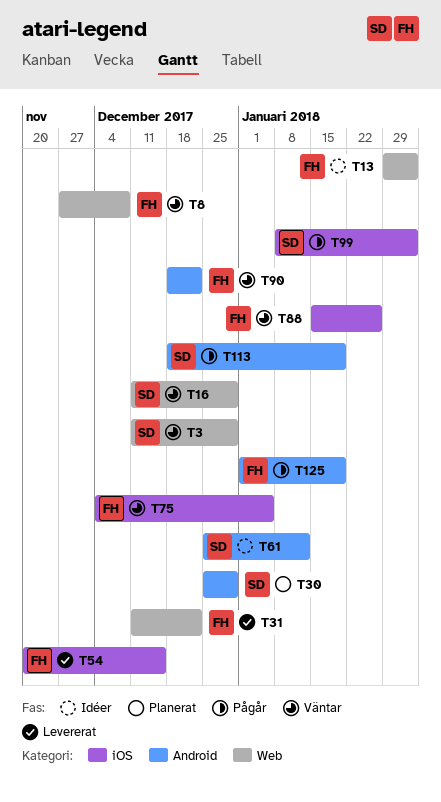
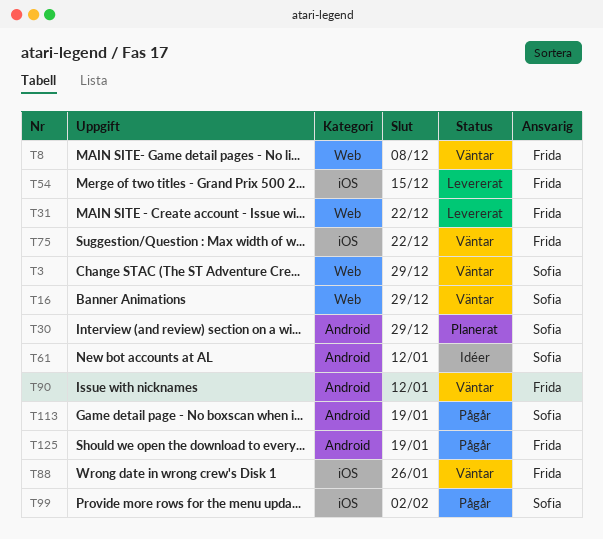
T13: present -> none
T75, due: Jan 5 -> Dec 22
T90, due: Dec 22 -> Jan 12

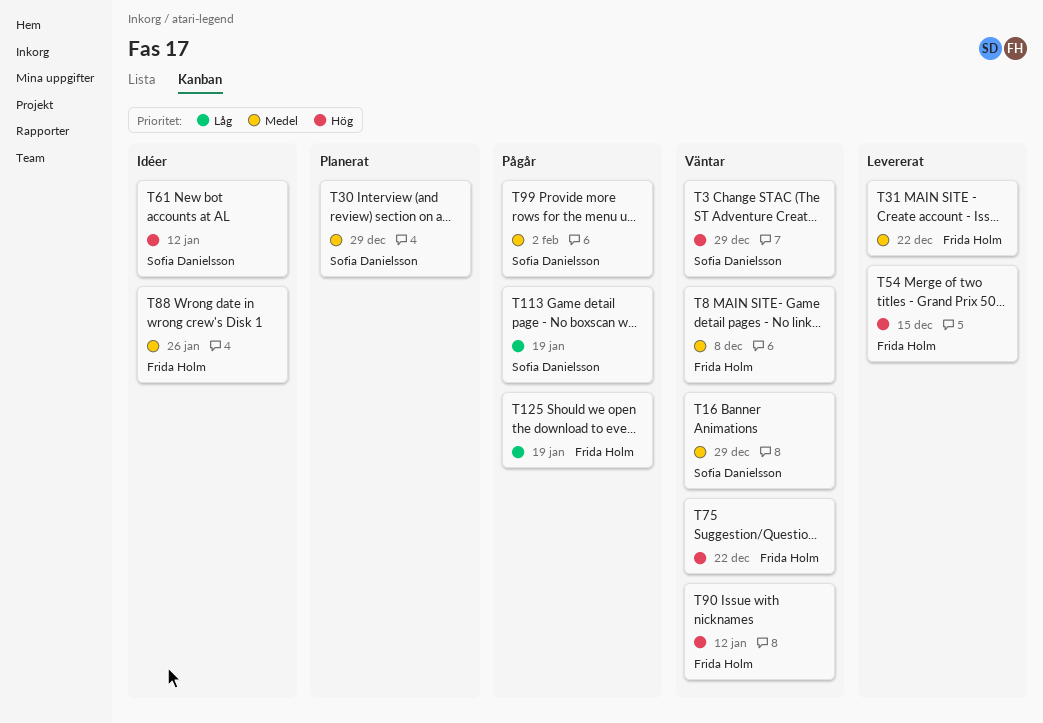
T88, status: Väntar -> Idéer

